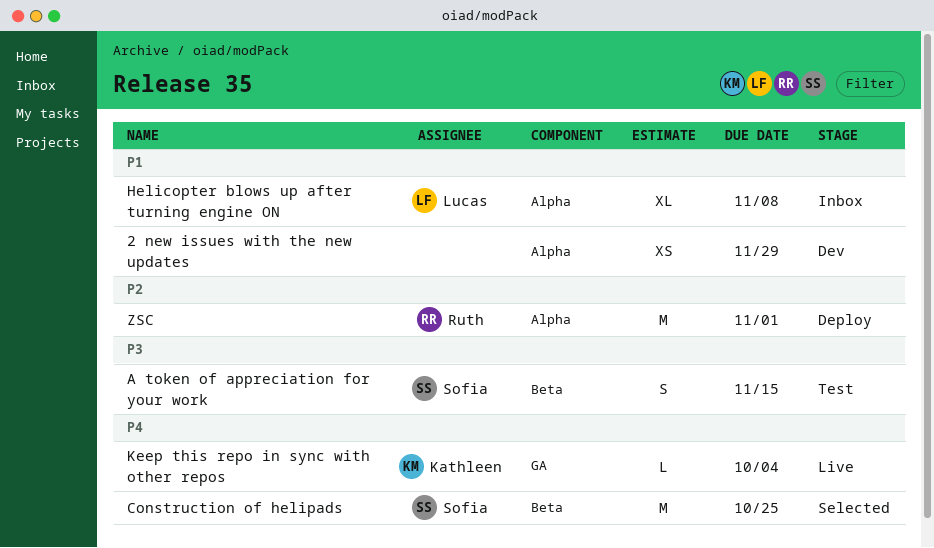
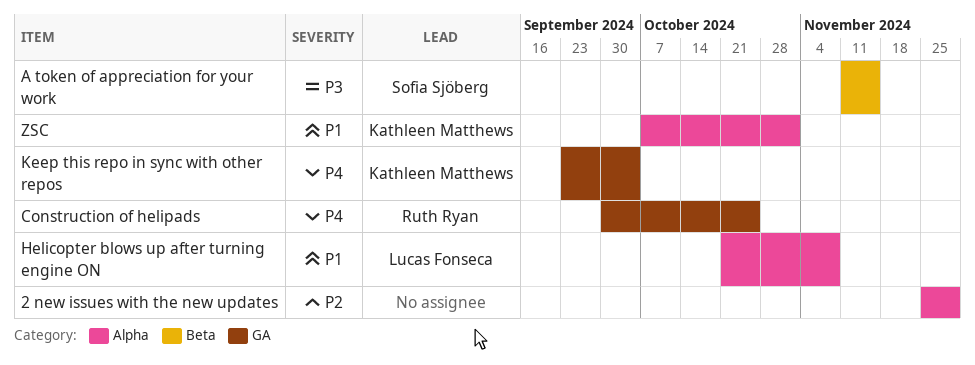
2 new issues with the new updates, priority: P1 -> P2
Construction of helipads, owner: Sofia Sjöberg -> Ruth Ryan
Construction of helipads, label: Beta -> GA
ZSC, owner: Ruth Ryan -> Kathleen Matthews
ZSC, priority: P2 -> P1

